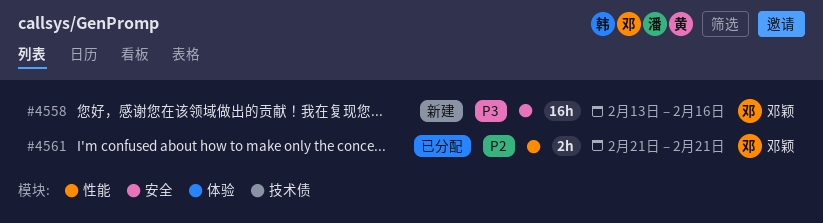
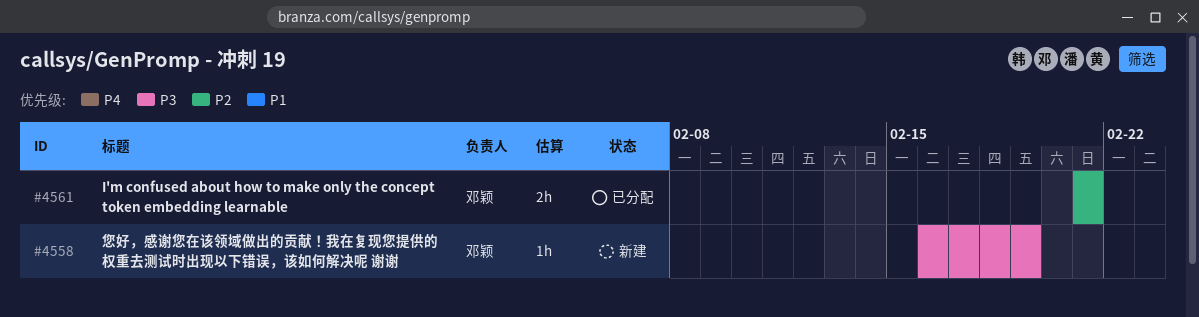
#4558, estimate: 16h -> 1h
#4558, start: Feb 13 -> Feb 16
#4558, due: Feb 16 -> Feb 19

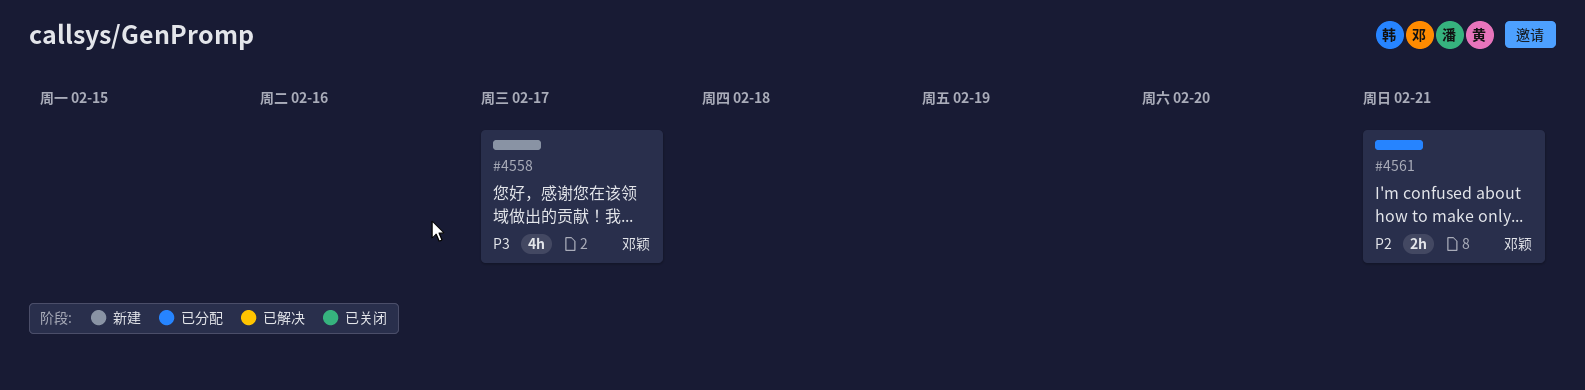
#4558, estimate: 1h -> 4h
#4558, due: Feb 19 -> Feb 17

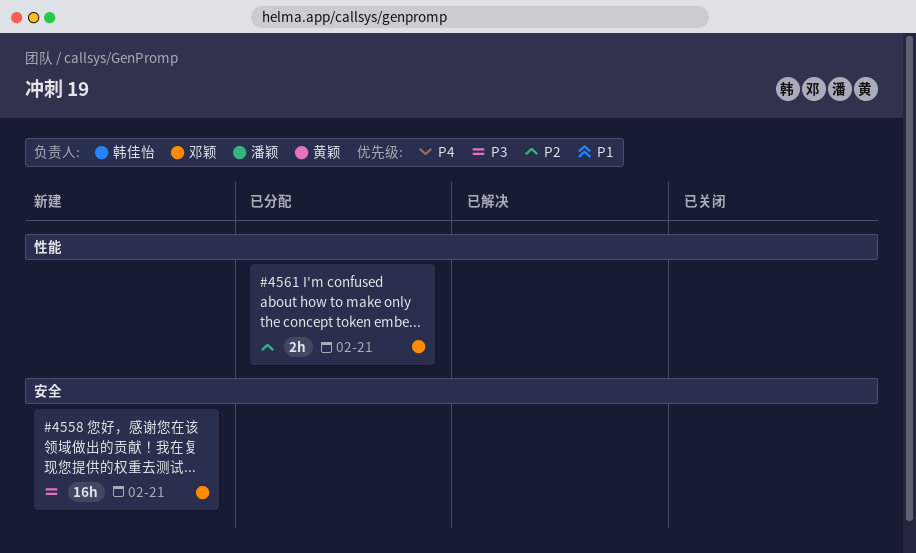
#4558, estimate: 4h -> 16h
#4558, due: Feb 17 -> Feb 21

